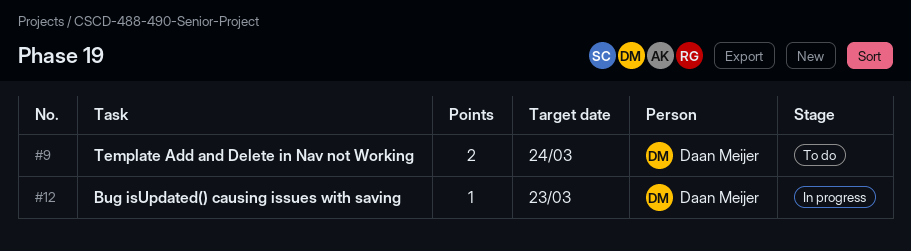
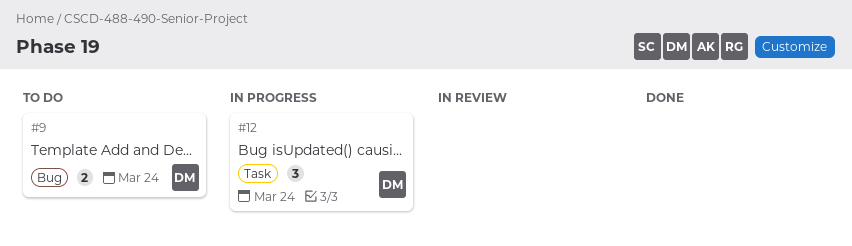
#12, estimate: 1 -> 3
#12, due: Mar 23 -> Mar 24

